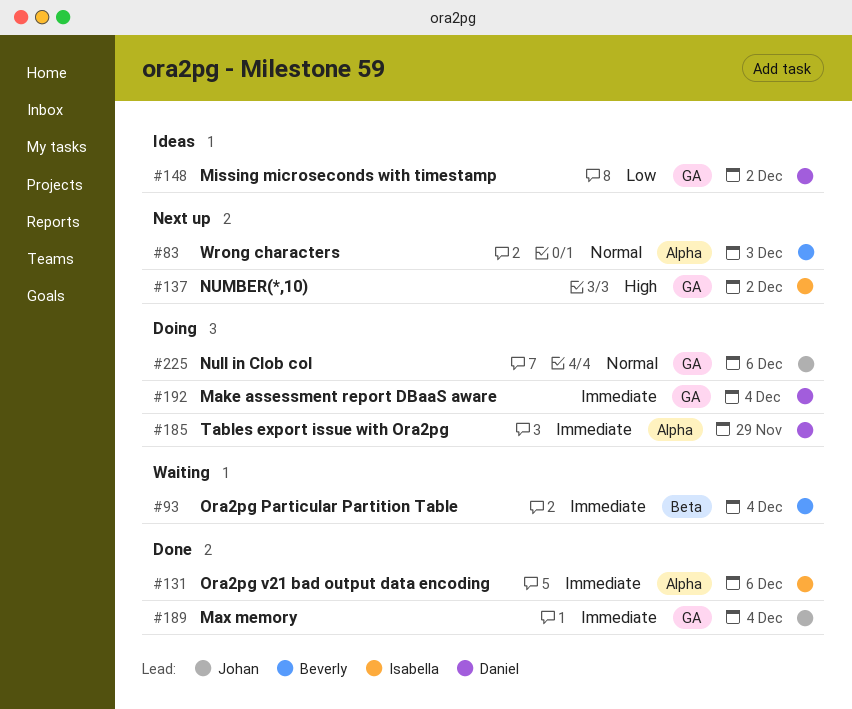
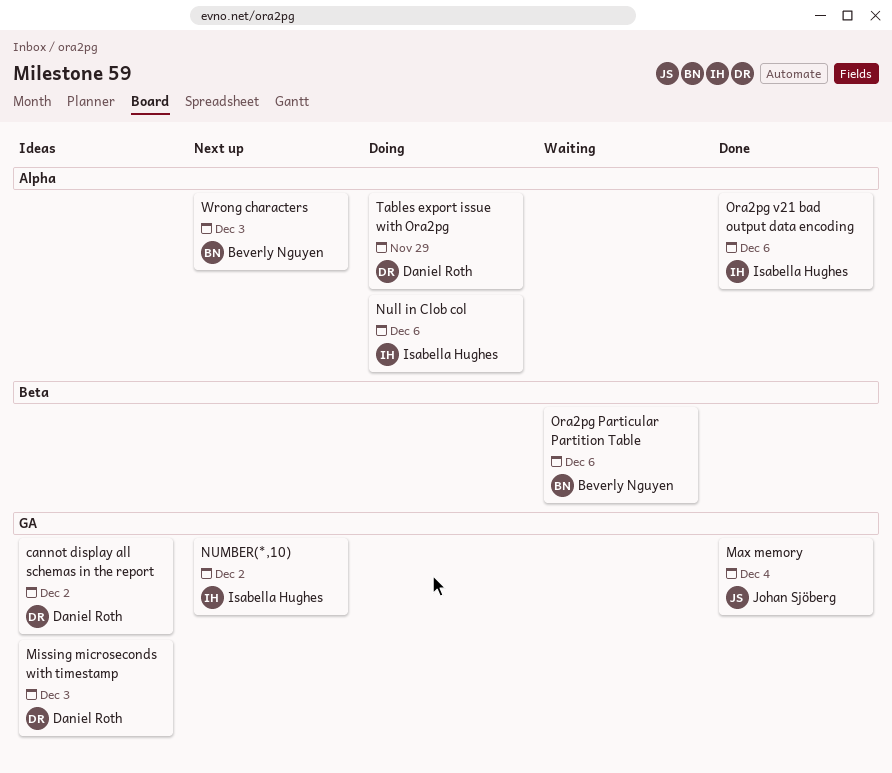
cannot display all schemas in the report: none -> present
Make assessment report DBaaS aware: present -> none
Missing microseconds with timestamp, due: Dec 2 -> Dec 3
Null in Clob col, owner: Johan Sjöberg -> Isabella Hughes
Null in Clob col, label: GA -> Alpha
Ora2pg Particular Partition Table, due: Dec 4 -> Dec 6

